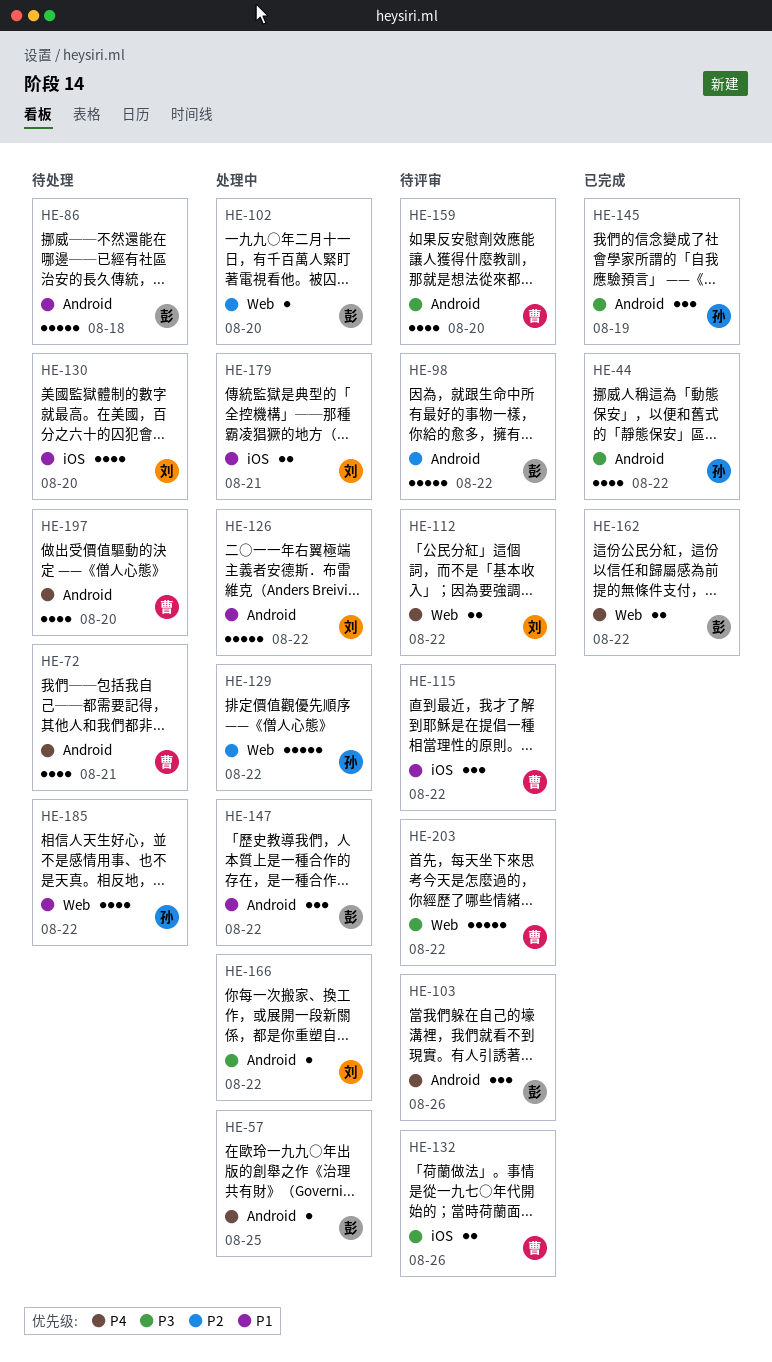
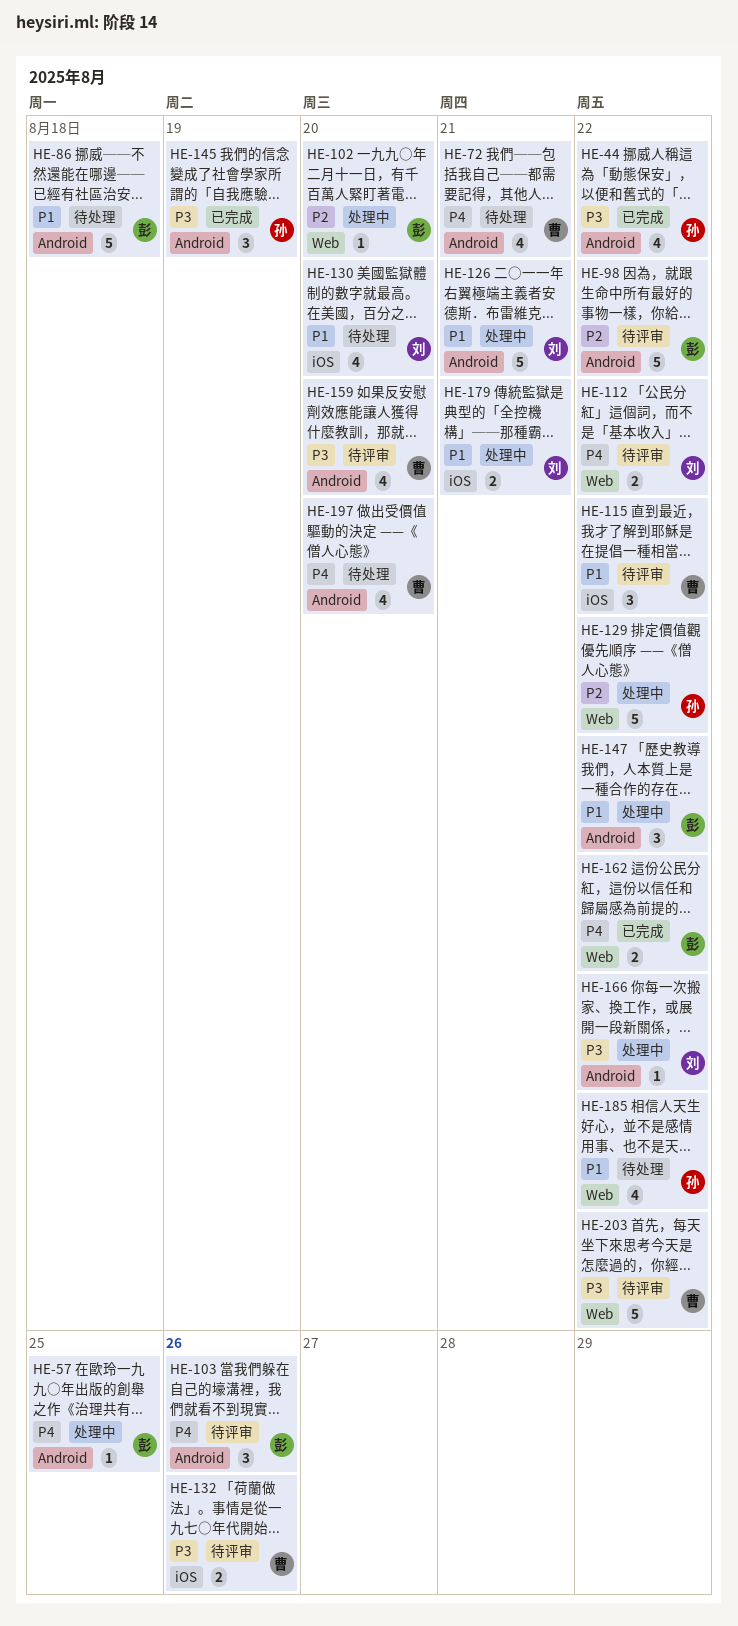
HE-126, due: Aug 22 -> Aug 21

